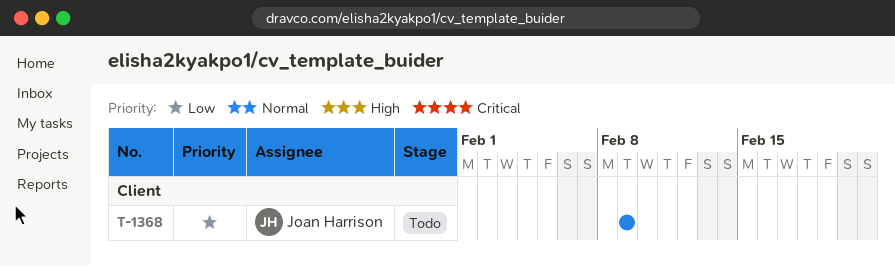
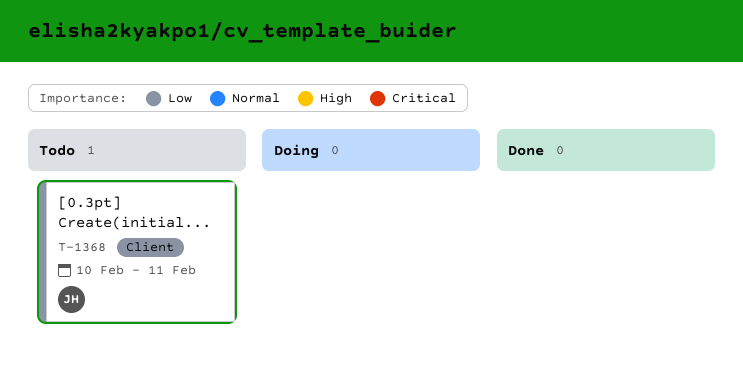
T-1368, start: Feb 9 -> Feb 10
T-1368, due: Feb 9 -> Feb 11

